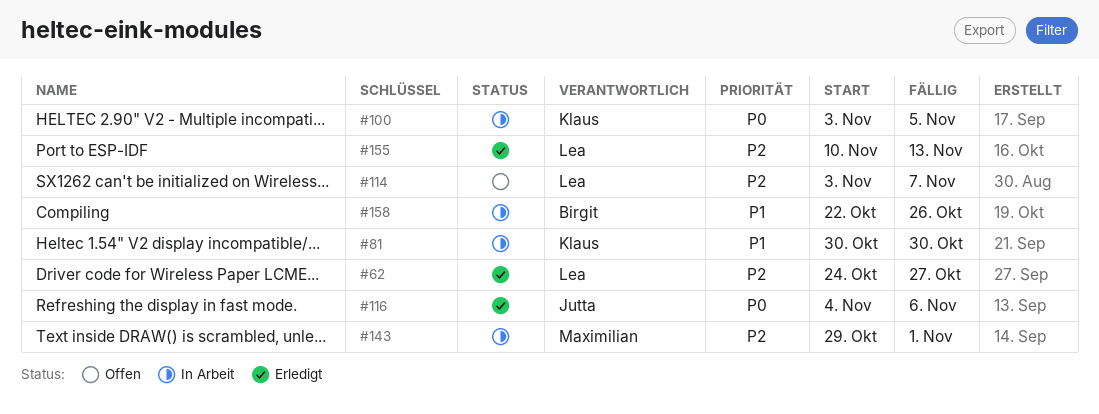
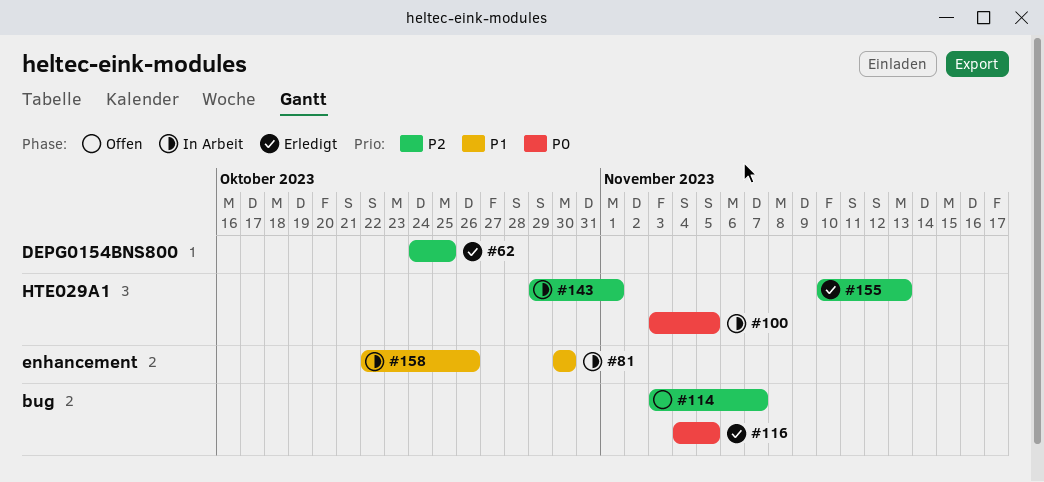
#62, due: Oct 27 -> Oct 25
#116, due: Nov 6 -> Nov 5

